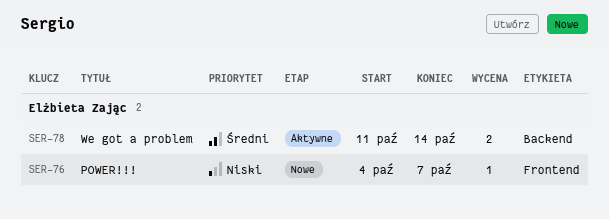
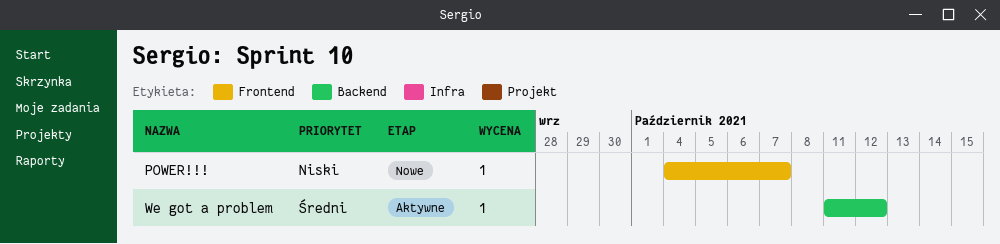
We got a problem, estimate: 2 -> 1
We got a problem, due: Oct 14 -> Oct 12

